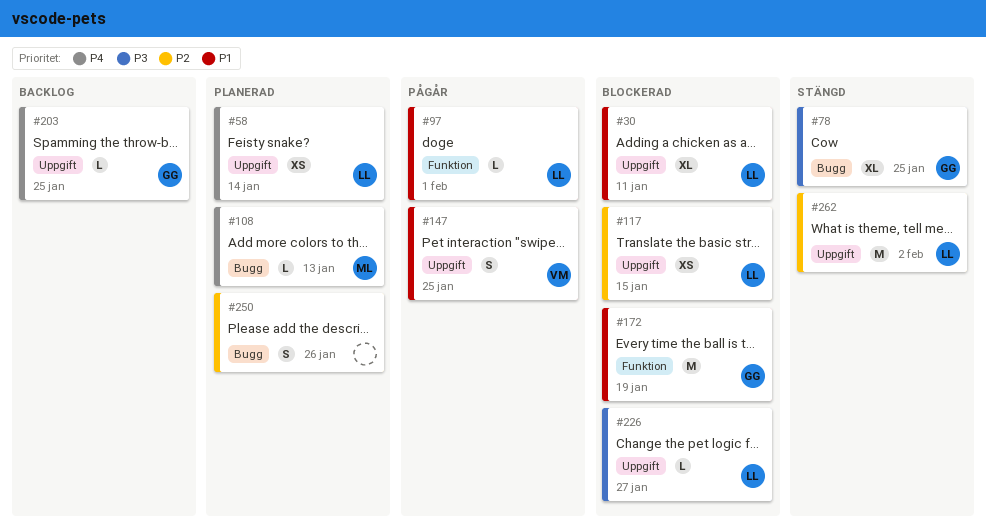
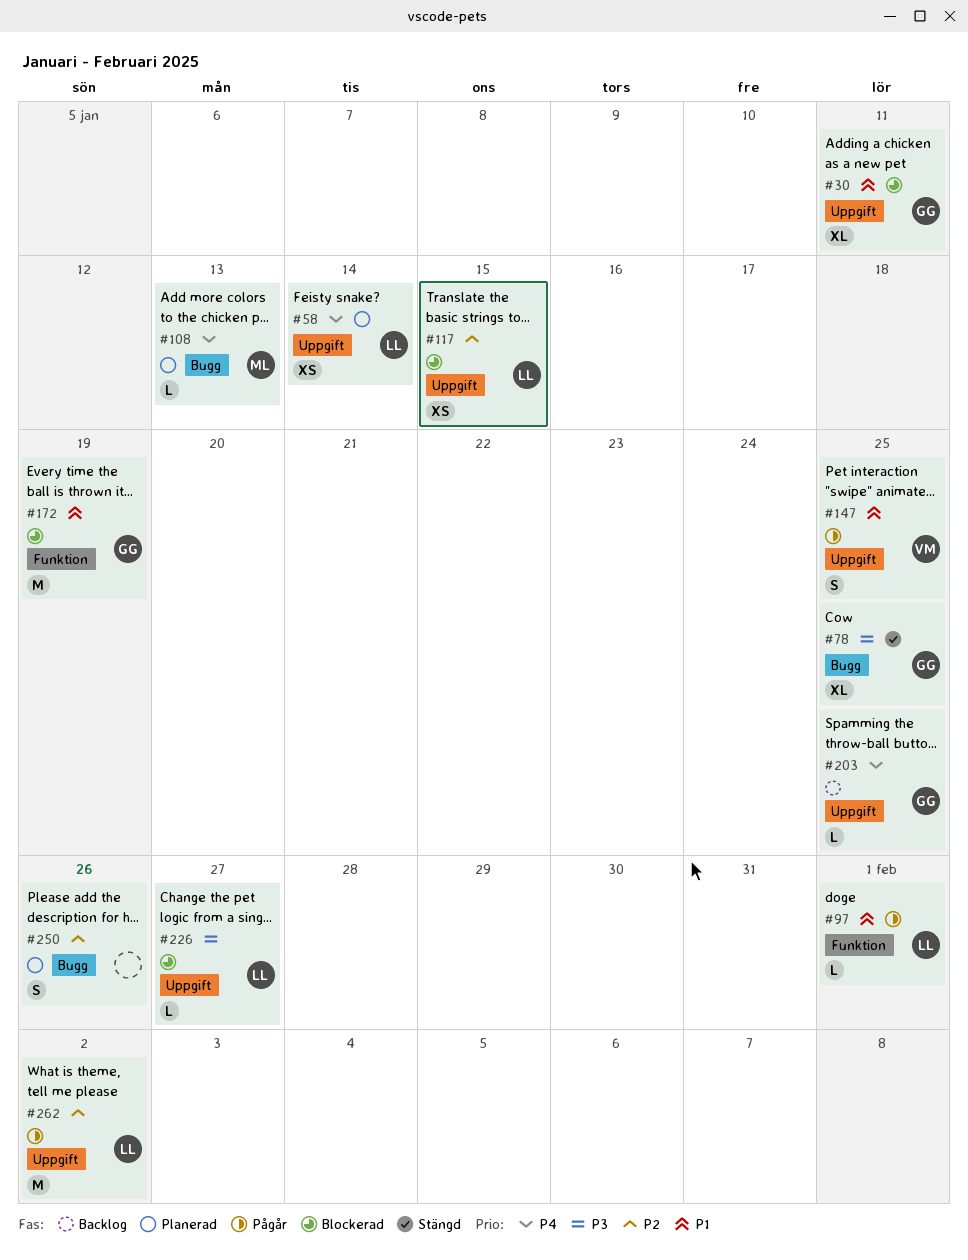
#30, owner: LL -> GG
#262, status: Stängd -> Pågår

